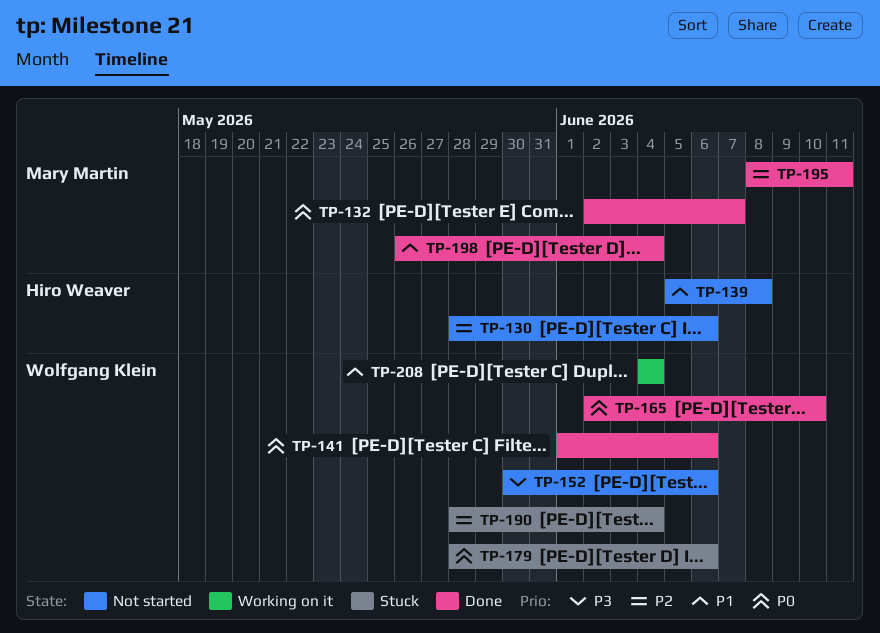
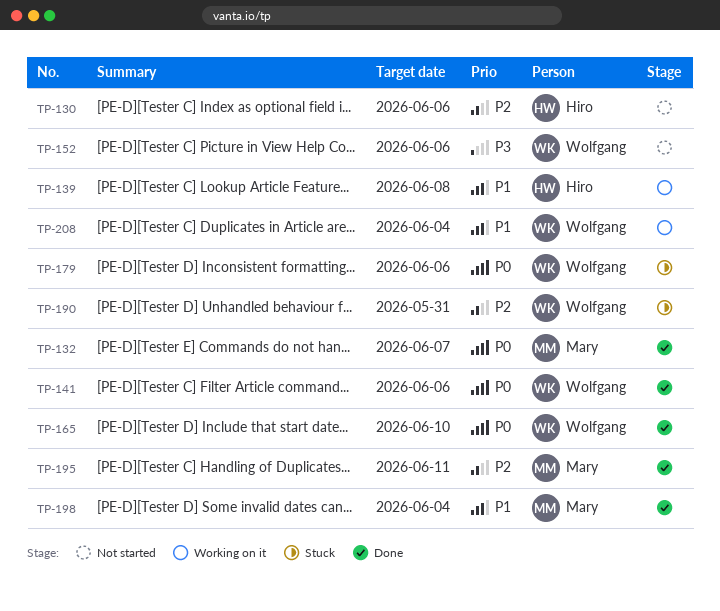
TP-139, status: Not started -> Working on it
TP-190, due: Jun 4 -> May 31

